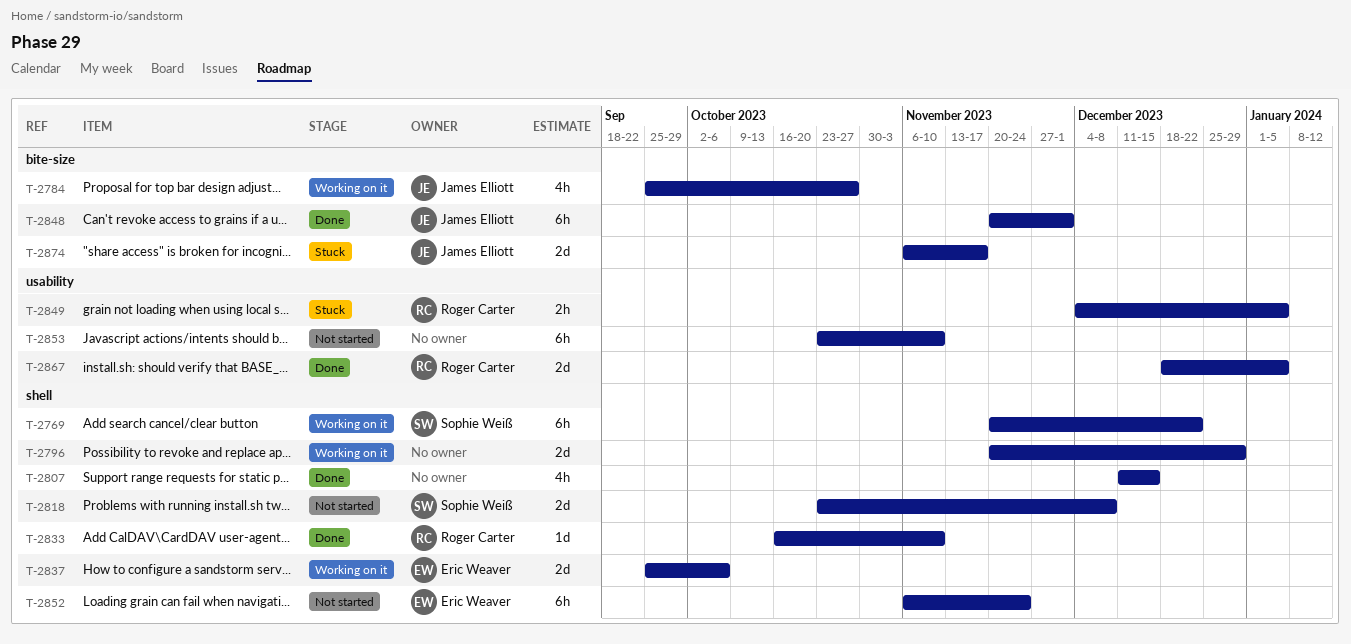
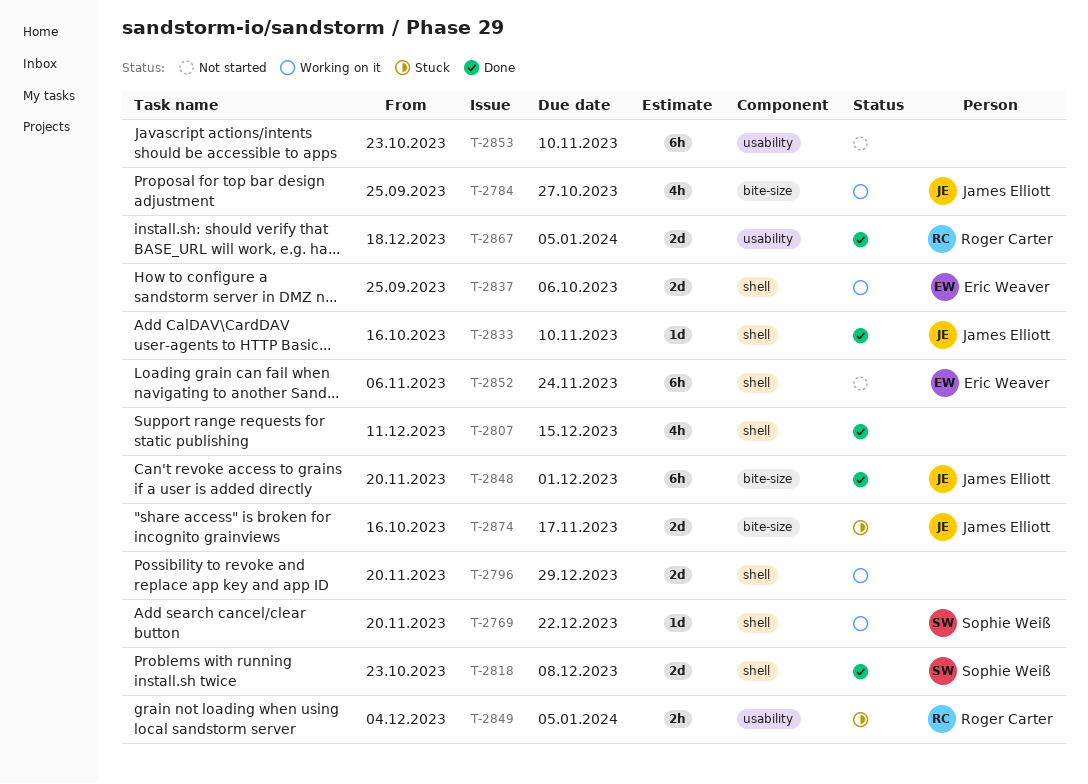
T-2769, estimate: 6h -> 1d
T-2818, status: Not started -> Done
T-2833, owner: Roger Carter -> James Elliott
T-2874, start: Nov 6 -> Oct 16

